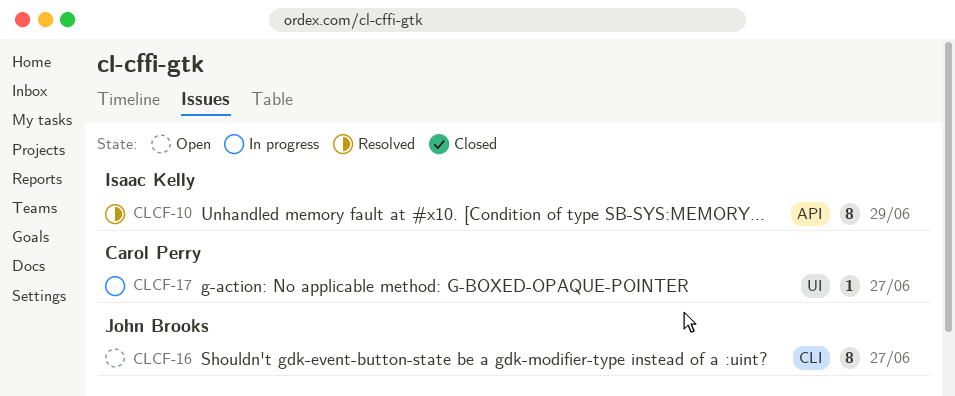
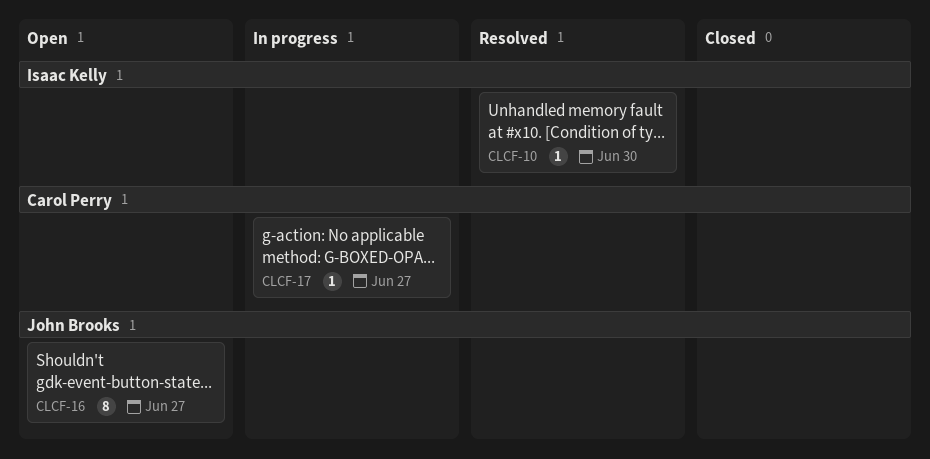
CLCF-10, estimate: 8 -> 1
CLCF-10, due: Jun 29 -> Jun 30

